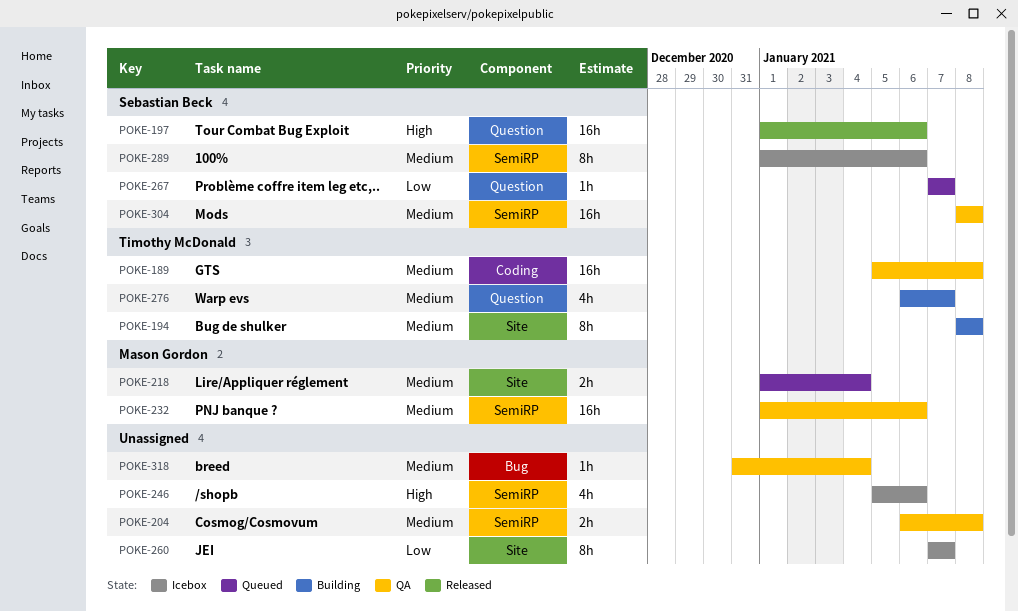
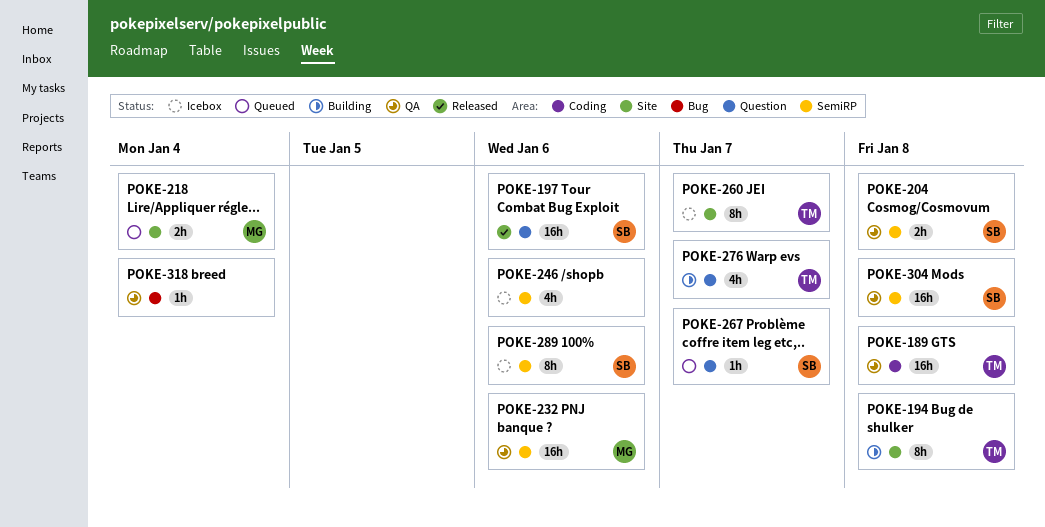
POKE-204, owner: none -> Sebastian Beck
POKE-260, owner: none -> Timothy McDonald

